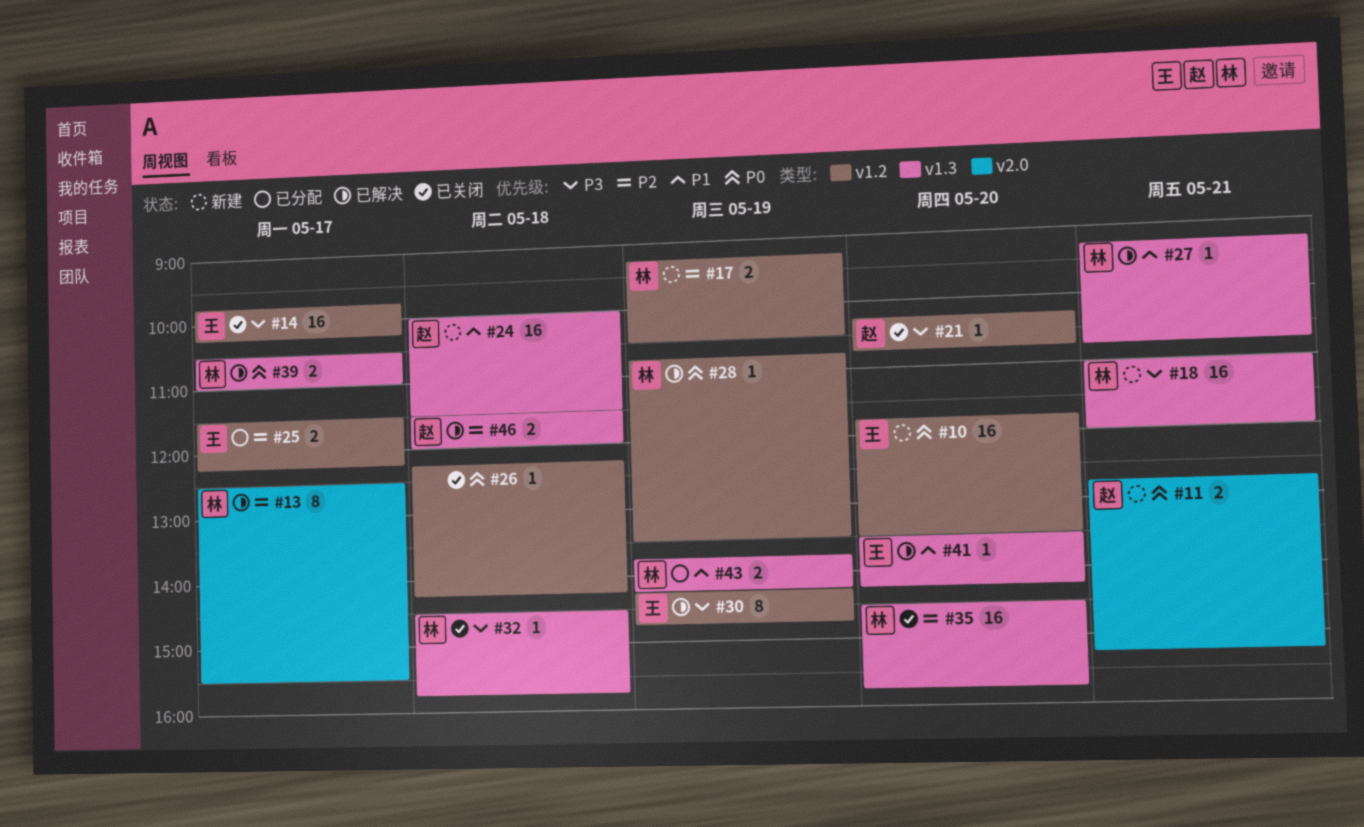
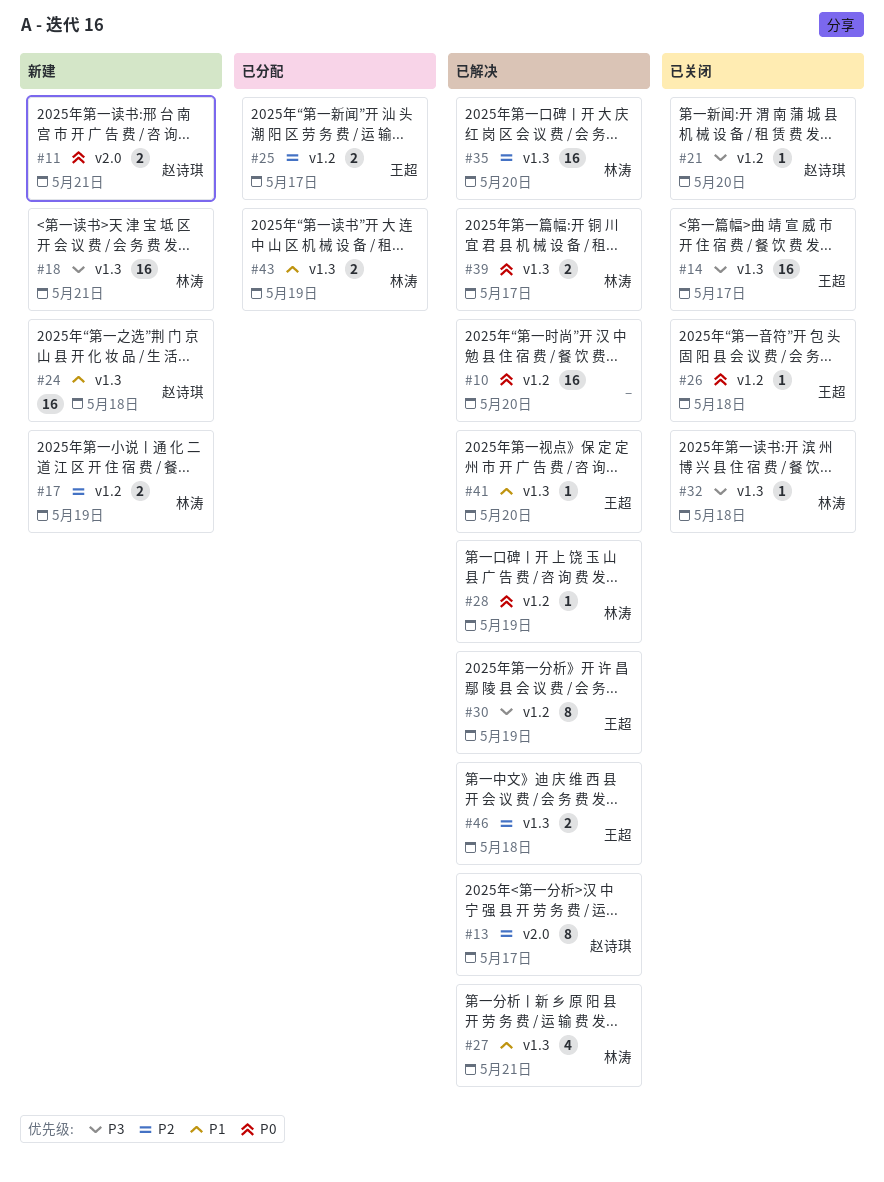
#10, status: 新建 -> 已解决
#10, owner: 王超 -> none
#13, owner: 林涛 -> 赵诗琪
#14, label: v1.2 -> v1.3
#26, owner: none -> 王超
#27, estimate: 1 -> 4
#35, status: 已关闭 -> 已解决
#46, owner: 赵诗琪 -> 王超

